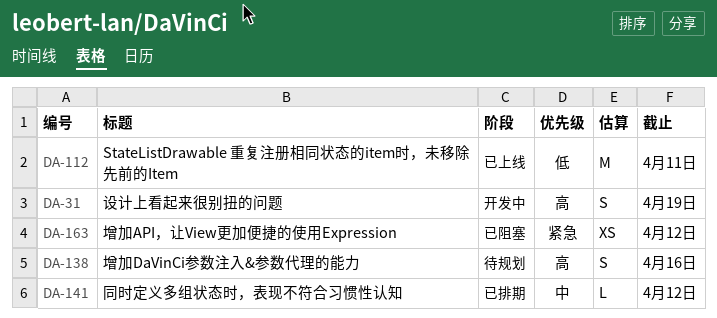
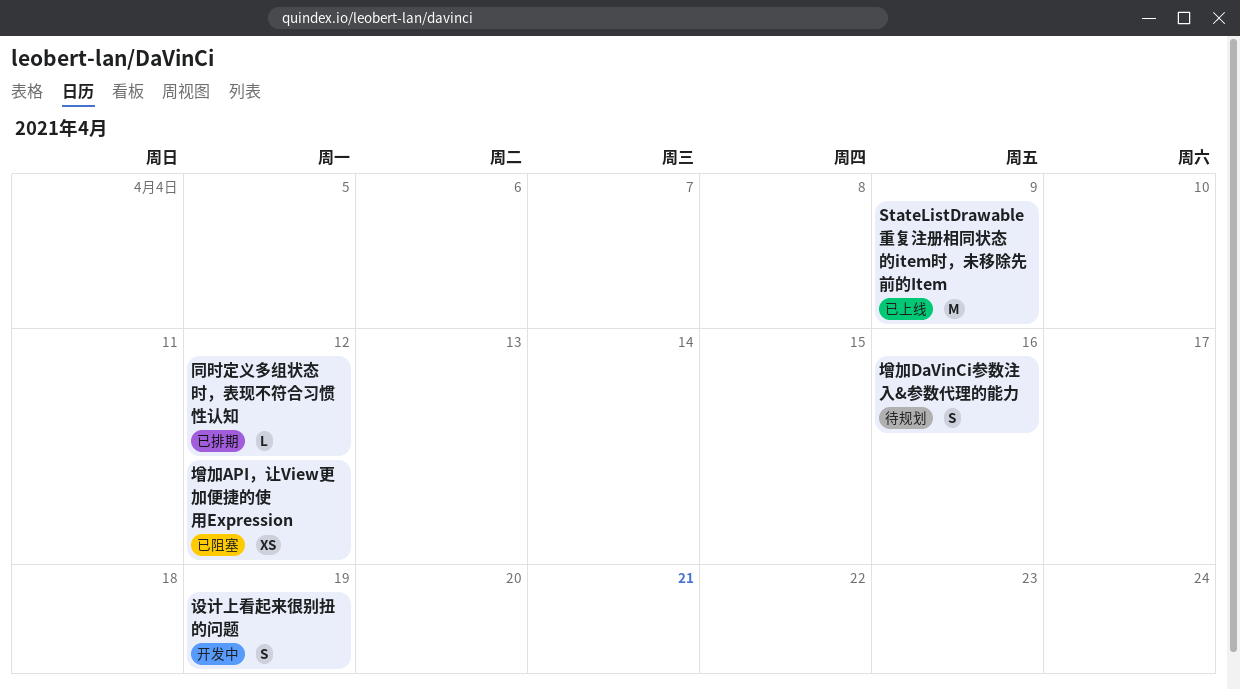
StateListDrawable 重复注册相同状态的item时，未移除先前的Item, due: Apr 11 -> Apr 9

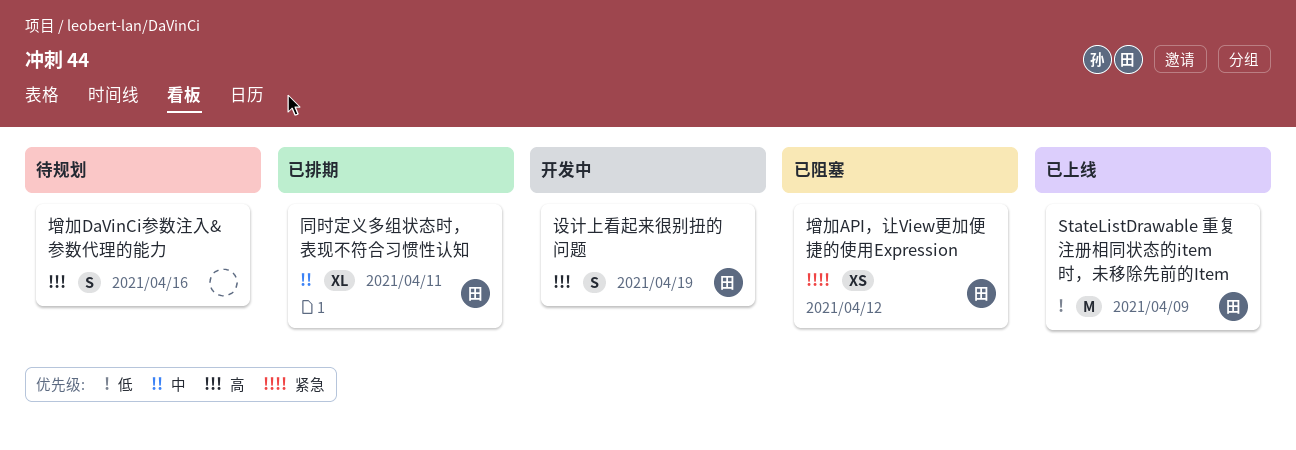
同时定义多组状态时，表现不符合习惯性认知, estimate: L -> XL
同时定义多组状态时，表现不符合习惯性认知, due: Apr 12 -> Apr 11

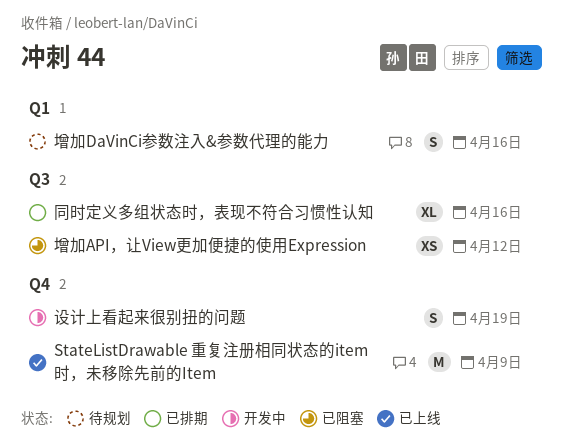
同时定义多组状态时，表现不符合习惯性认知, due: Apr 11 -> Apr 16

